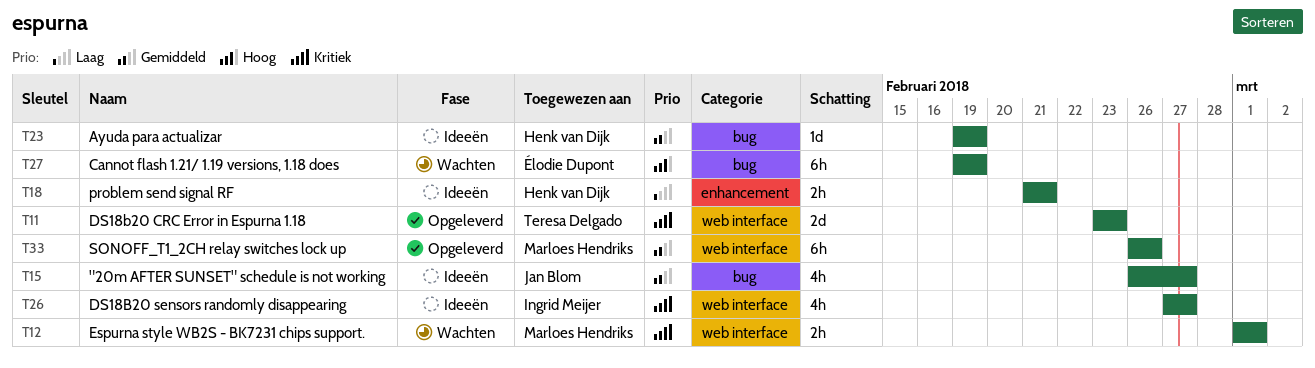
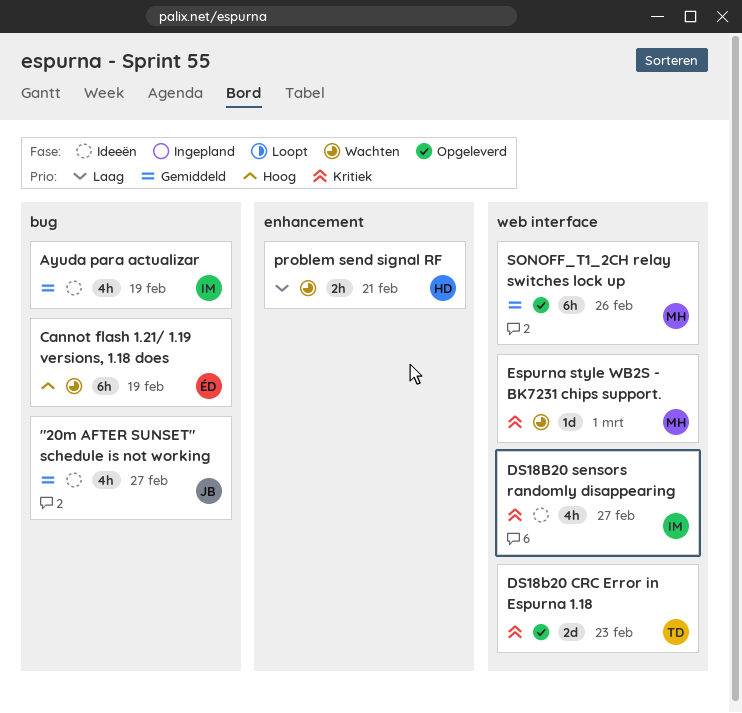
Ayuda para actualizar, owner: Henk van Dijk -> Ingrid Meijer
Ayuda para actualizar, estimate: 1d -> 4h
Espurna style WB2S - BK7231 chips support., estimate: 2h -> 1d
problem send signal RF, status: Ideeën -> Wachten

